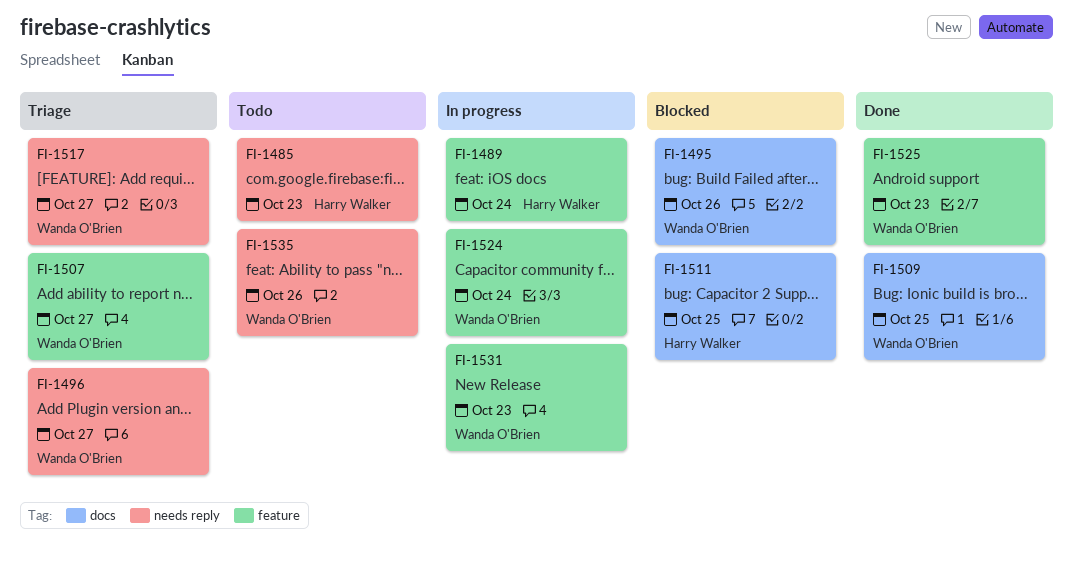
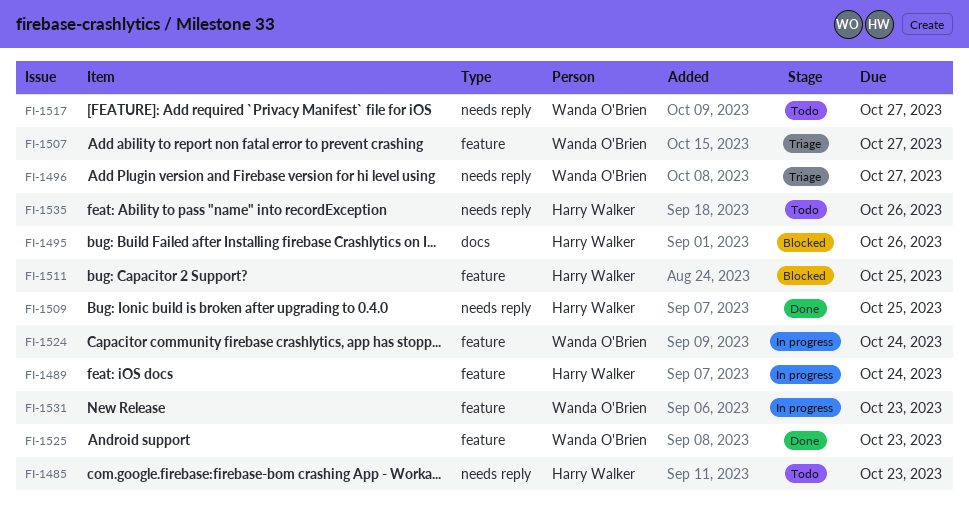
FI-1495, owner: Wanda O'Brien -> Harry Walker
FI-1509, owner: Wanda O'Brien -> Harry Walker
FI-1509, label: docs -> needs reply
FI-1511, label: docs -> feature
FI-1517, status: Triage -> Todo
FI-1535, owner: Wanda O'Brien -> Harry Walker

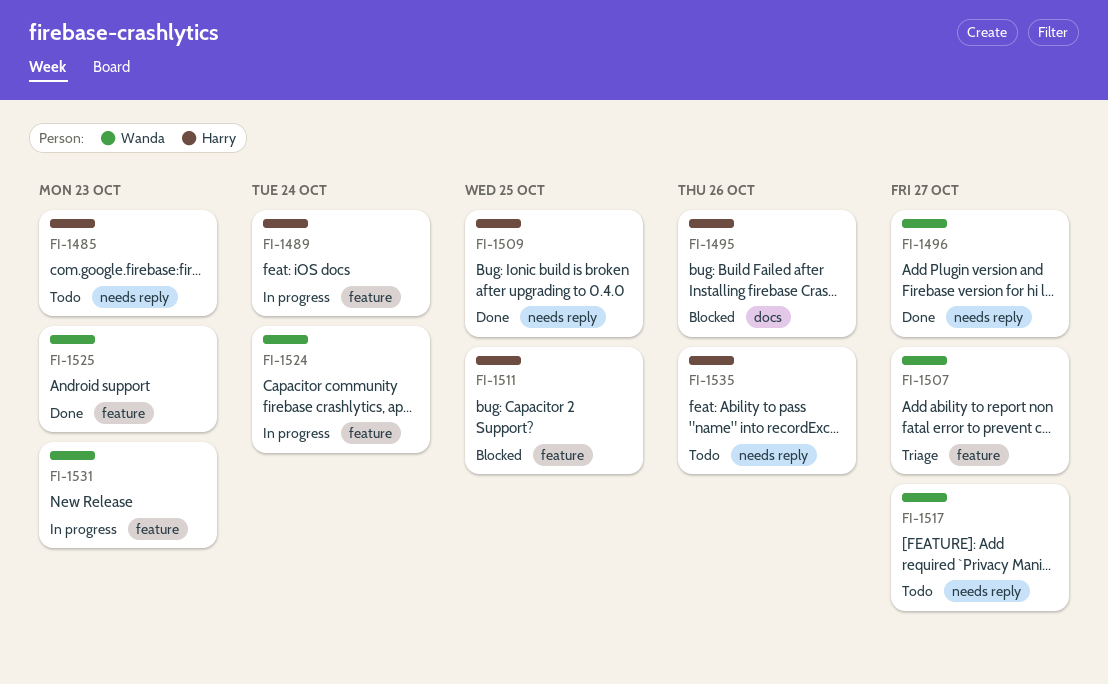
FI-1496, status: Triage -> Done

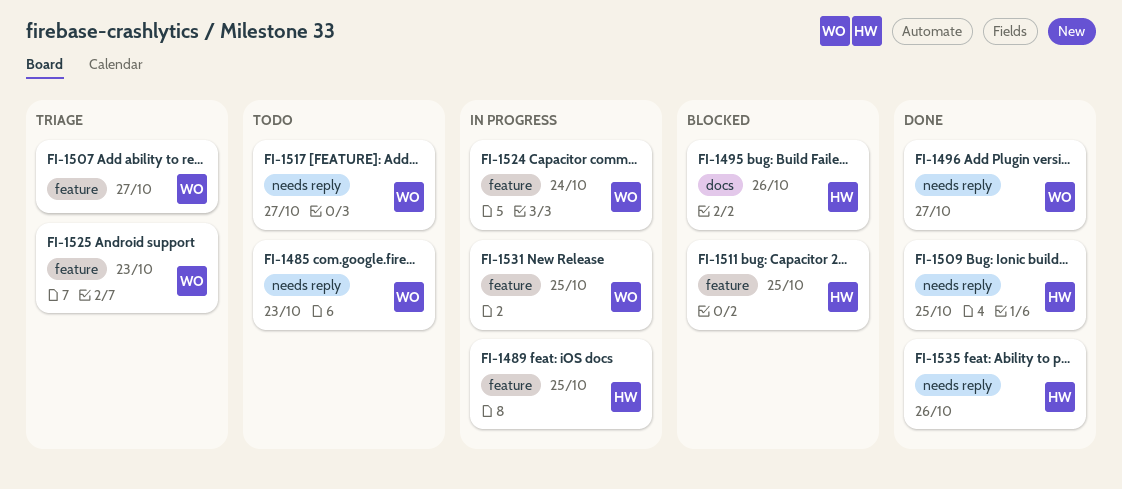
FI-1485, owner: Harry -> Wanda
FI-1489, due: Oct 24 -> Oct 25
FI-1525, status: Done -> Triage
FI-1531, due: Oct 23 -> Oct 25
FI-1535, status: Todo -> Done

